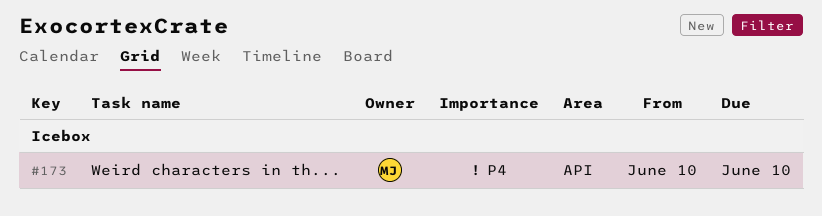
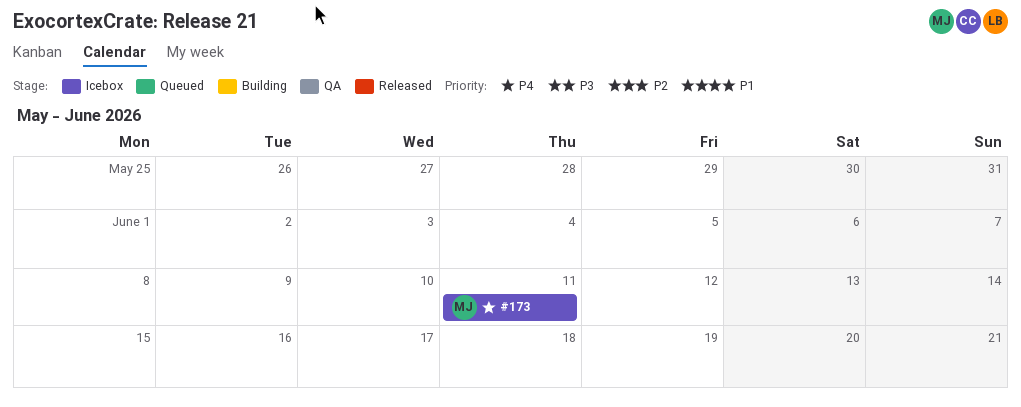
#173, start: Jun 10 -> Jun 11
#173, due: Jun 10 -> Jun 11

